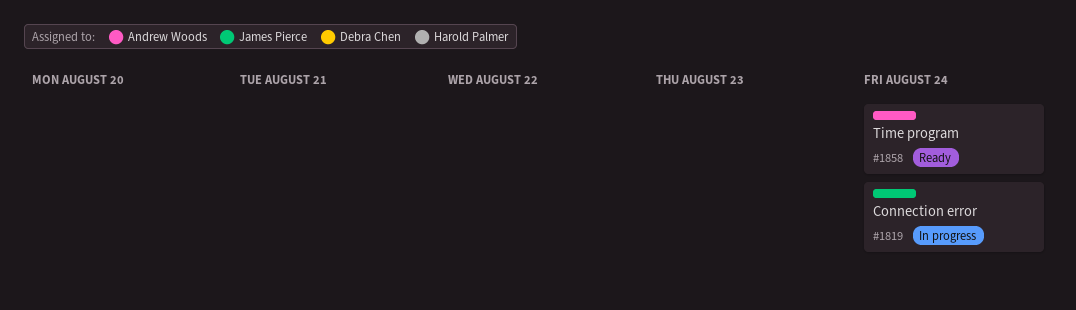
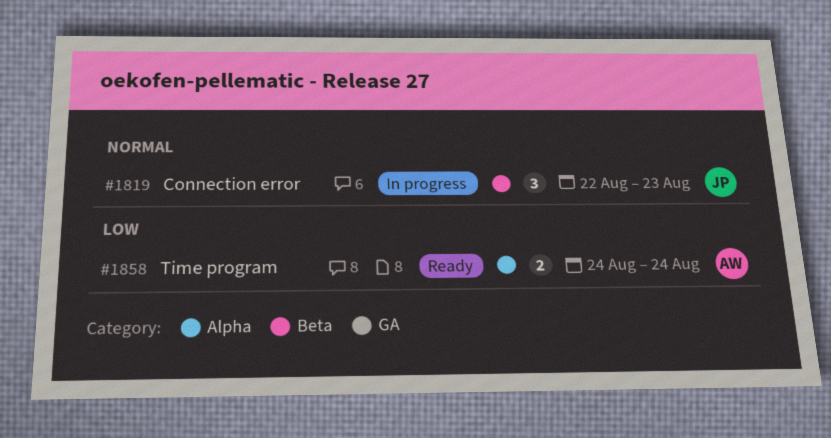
#1819, due: Aug 24 -> Aug 23

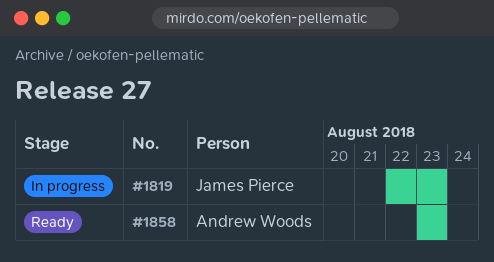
#1858, start: Aug 24 -> Aug 23
#1858, due: Aug 24 -> Aug 23

